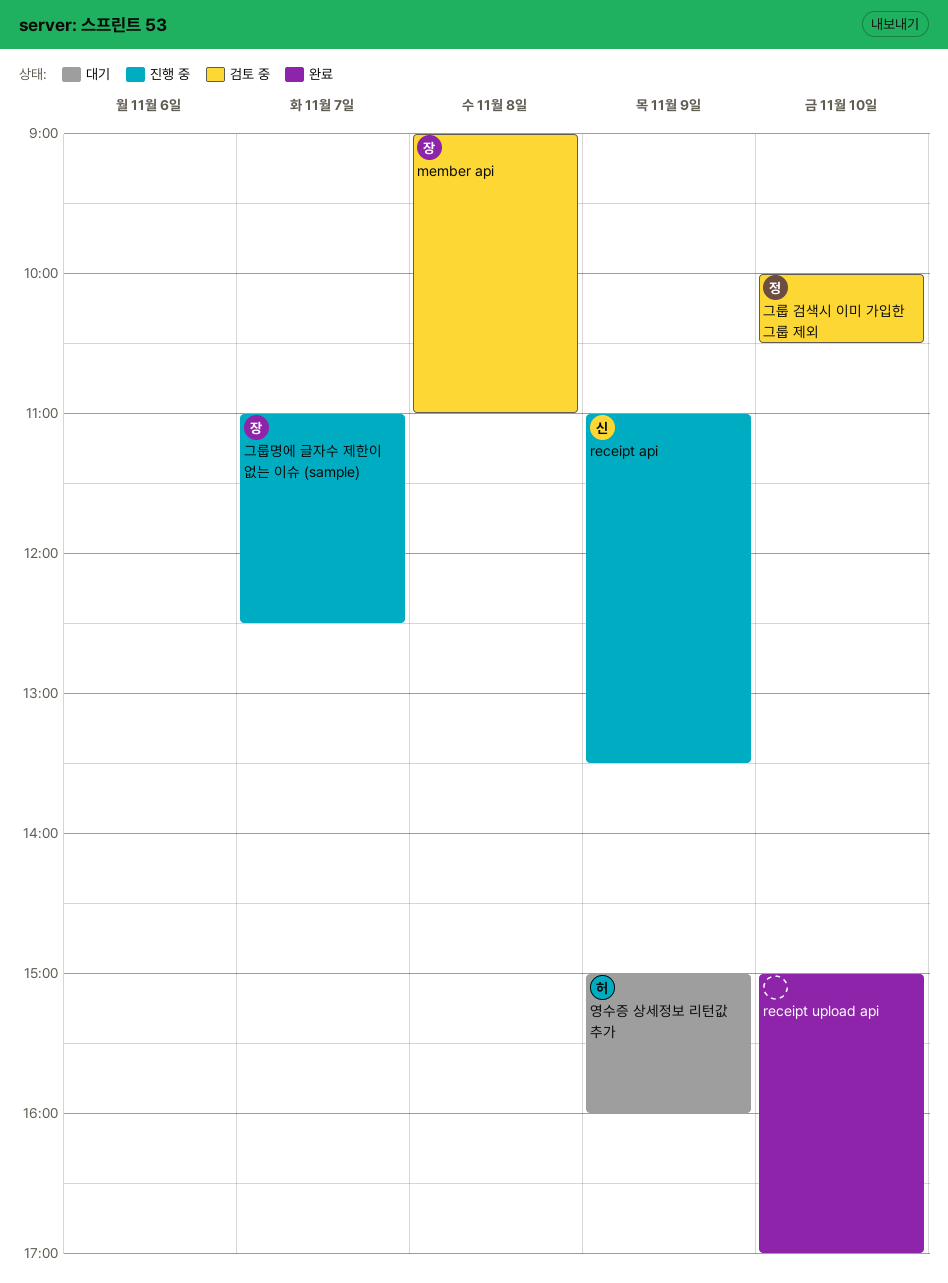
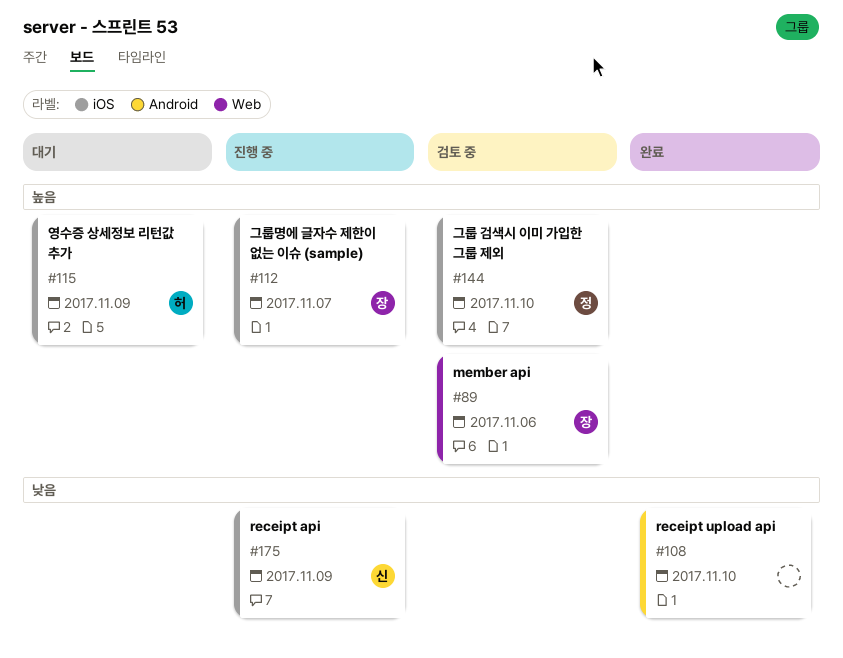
member api, day: Nov 8 -> Nov 6

